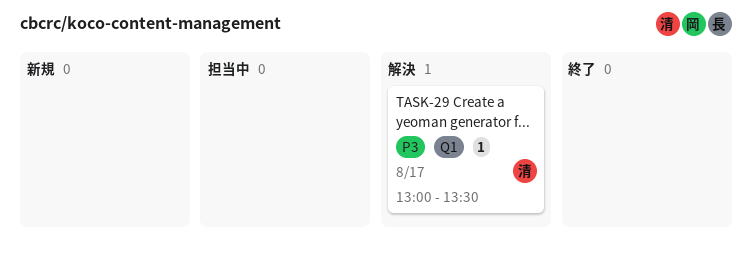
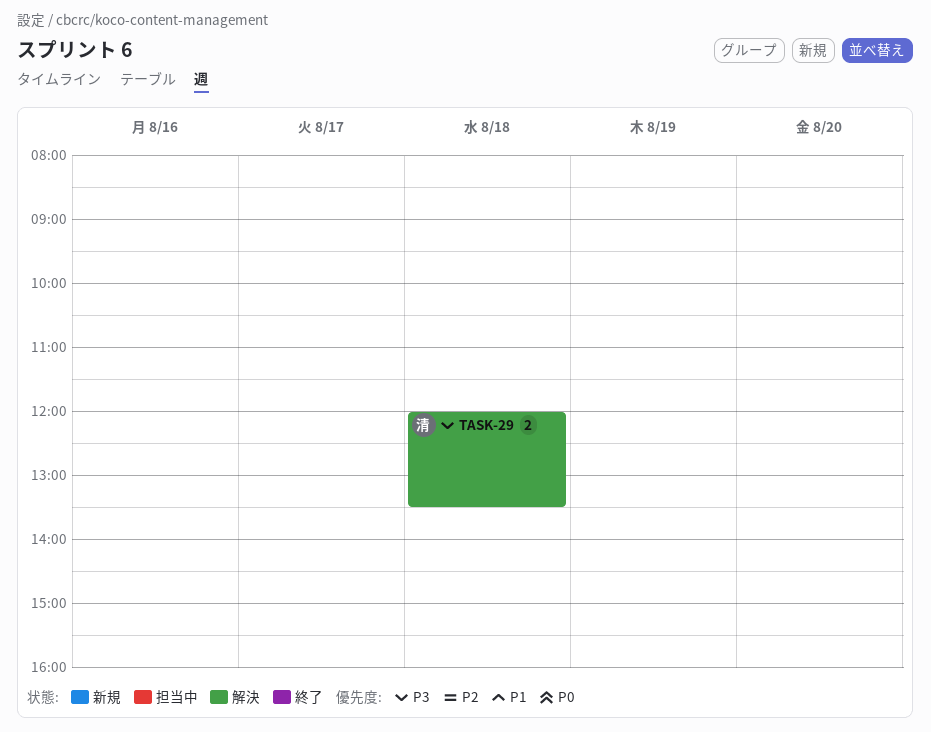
TASK-29, estimate: 1 -> 2
TASK-29, day: Aug 17 -> Aug 18
TASK-29, begins: 13:00 -> 12:00

